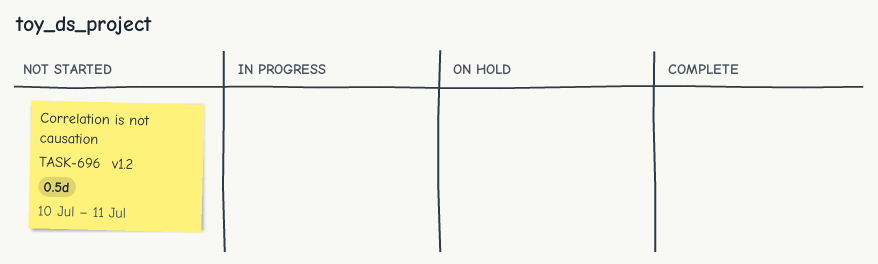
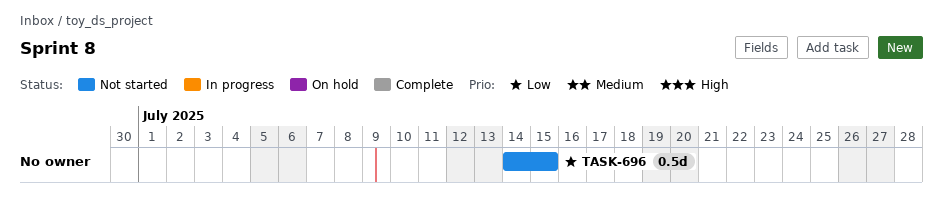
TASK-696, start: Jul 10 -> Jul 14
TASK-696, due: Jul 11 -> Jul 15

